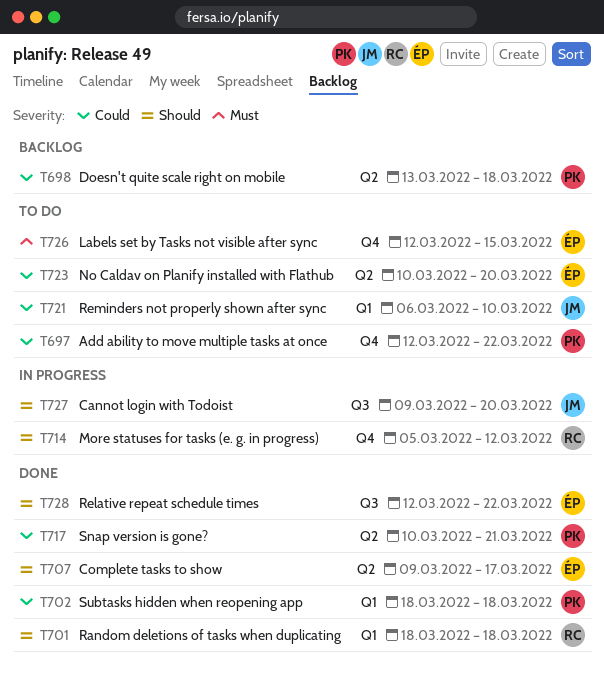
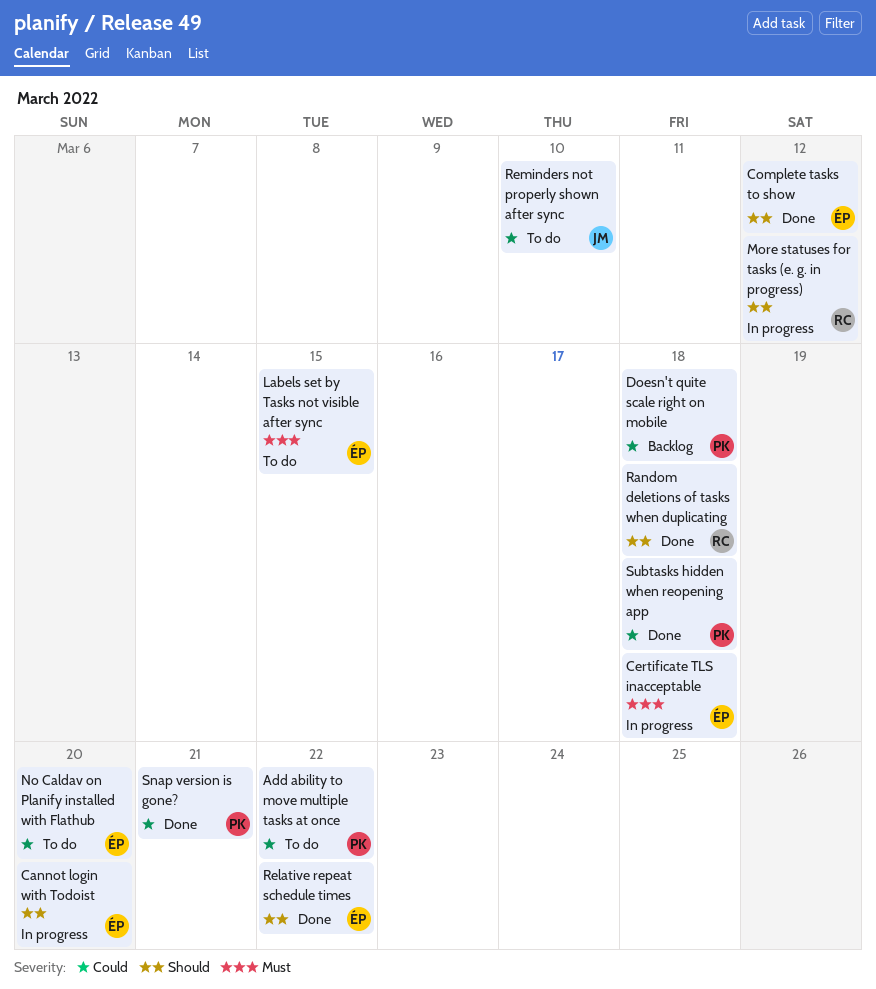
Cannot login with Todoist, owner: JM -> ÉP
Certificate TLS inacceptable: none -> present
Complete tasks to show, due: Mar 17 -> Mar 12

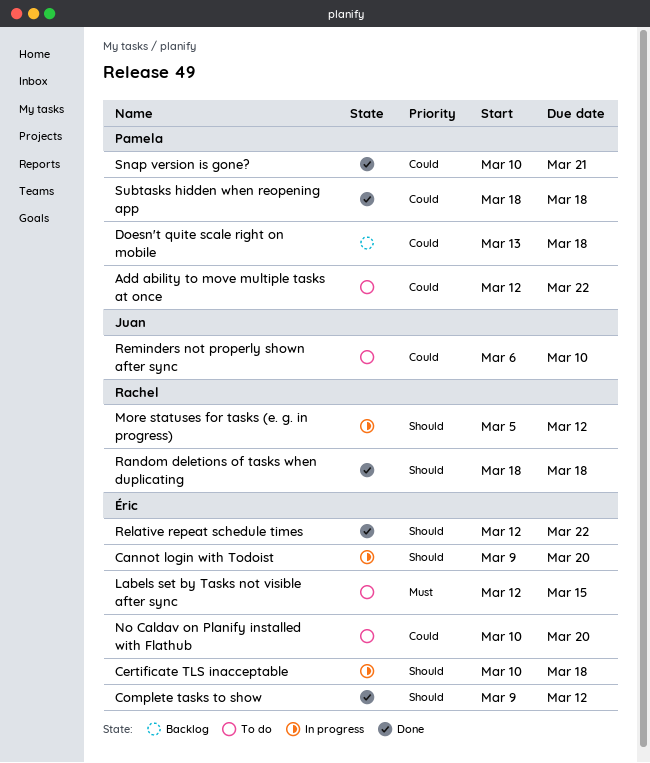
Certificate TLS inacceptable, priority: Must -> Should

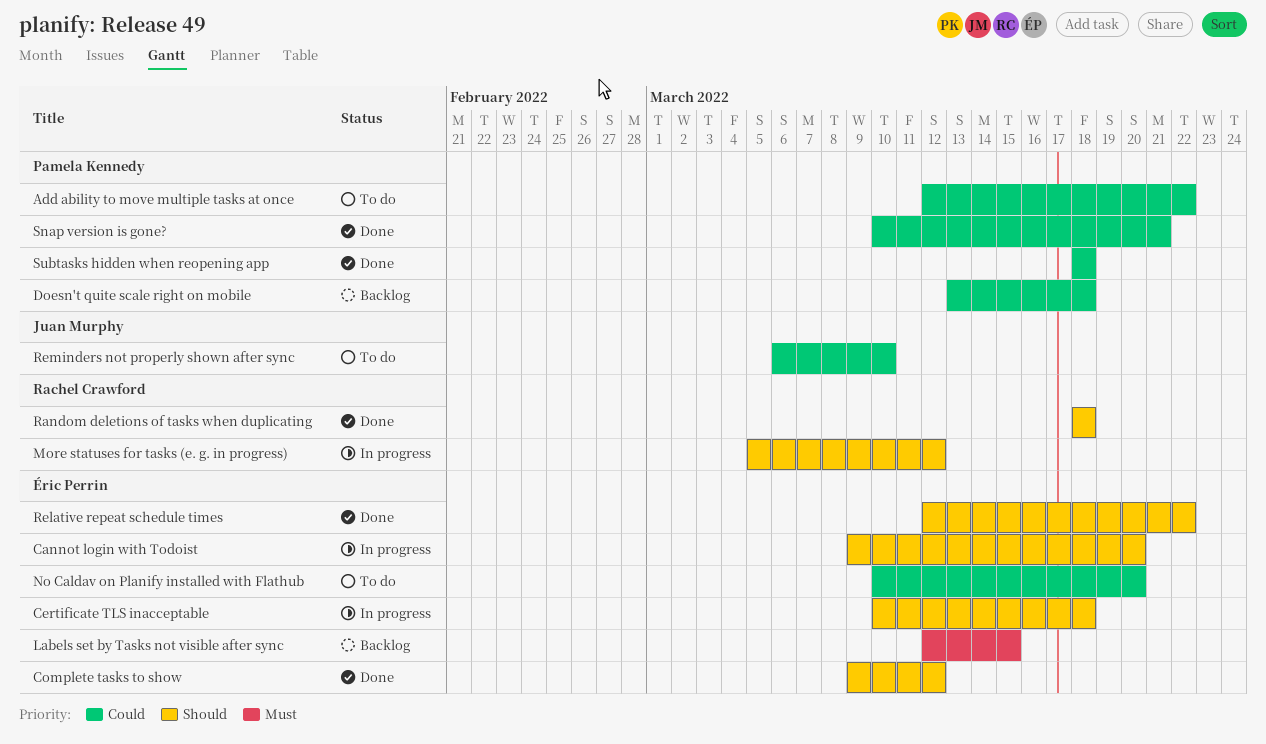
Labels set by Tasks not visible after sync, status: To do -> Backlog

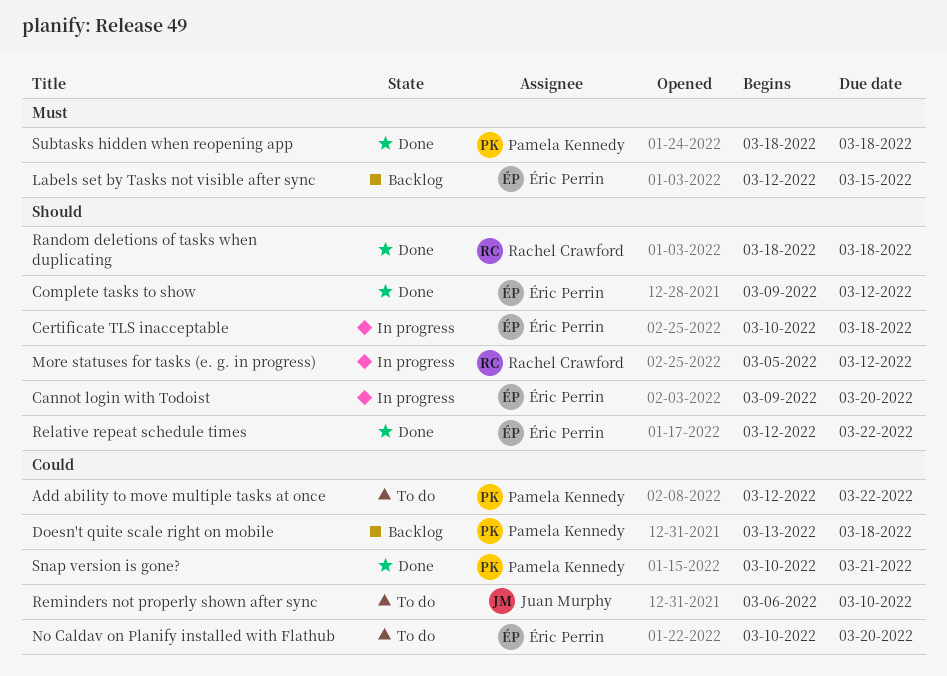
Subtasks hidden when reopening app, priority: Could -> Must

